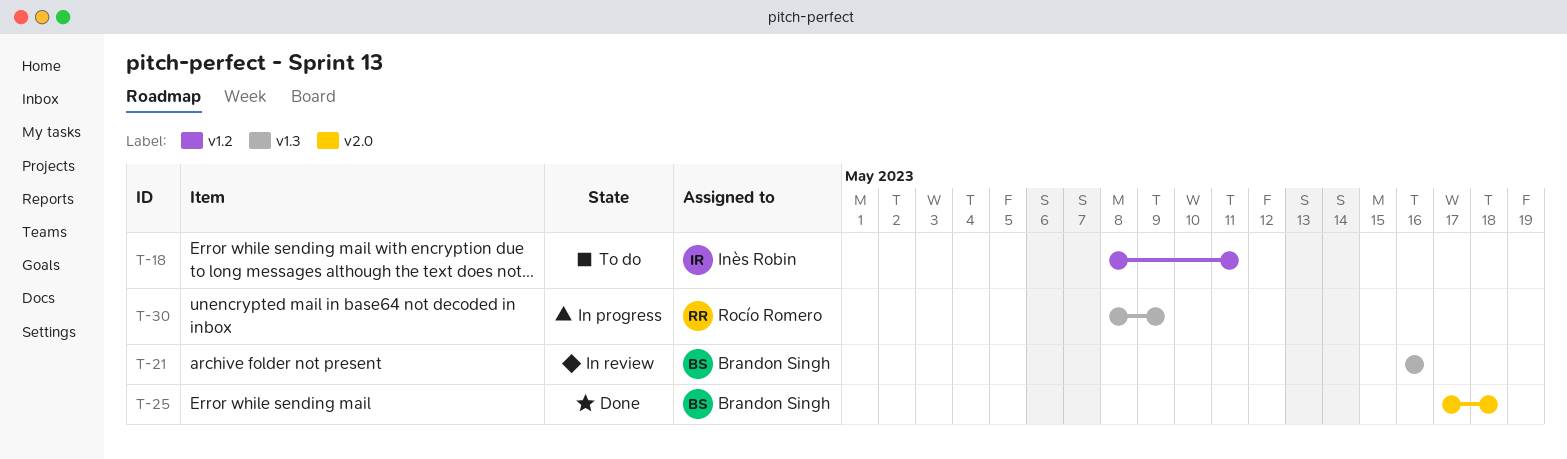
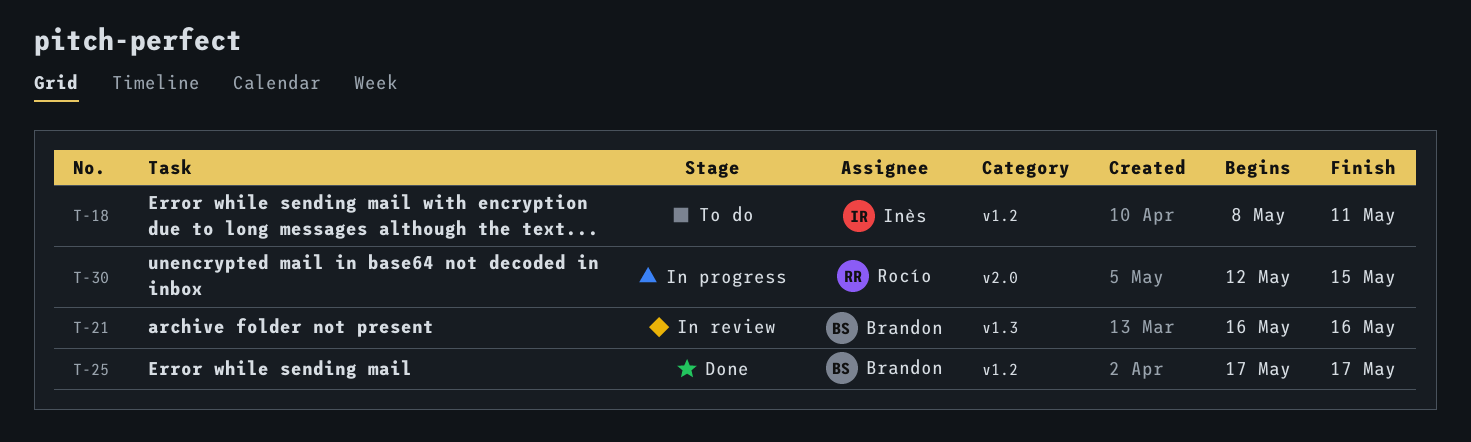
T-25, label: v2.0 -> v1.2
T-25, due: May 18 -> May 17
T-30, label: v1.3 -> v2.0
T-30, start: May 8 -> May 12
T-30, due: May 9 -> May 15

